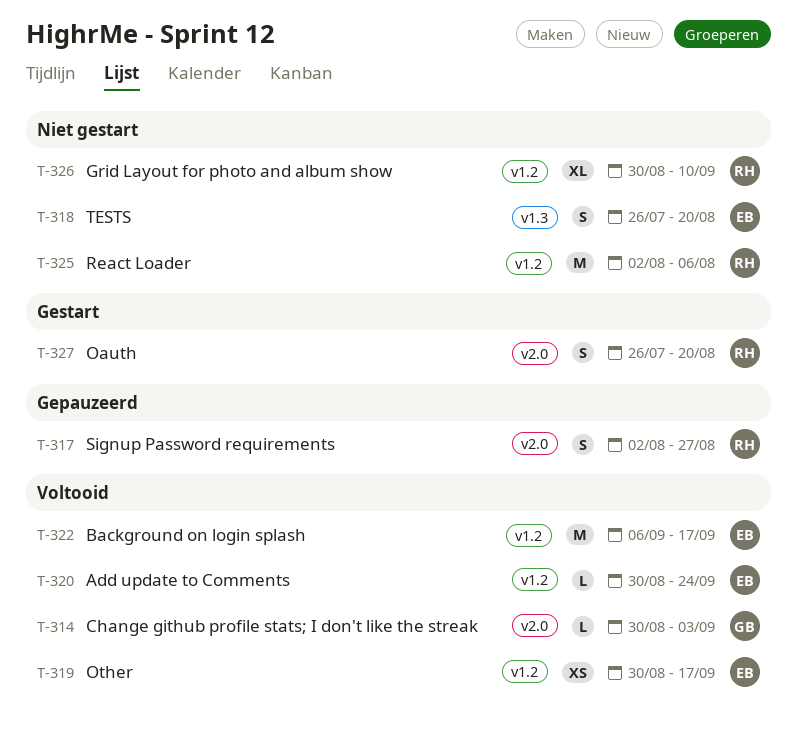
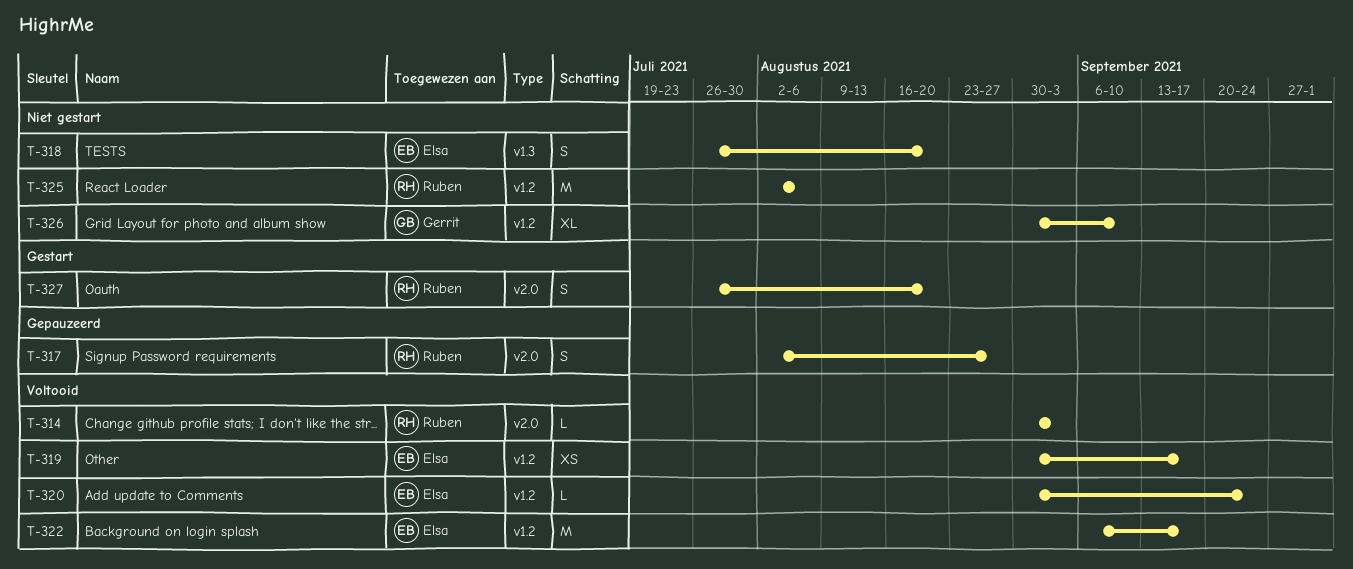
T-314, owner: Gerrit -> Ruben
T-326, owner: Ruben -> Gerrit

